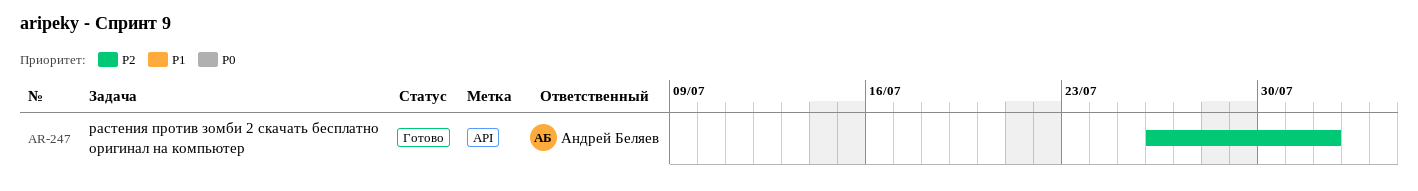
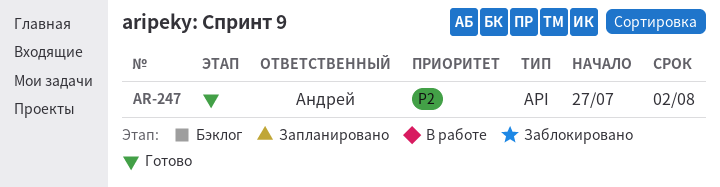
AR-247, start: Jul 26 -> Jul 27
AR-247, due: Aug 1 -> Aug 2

